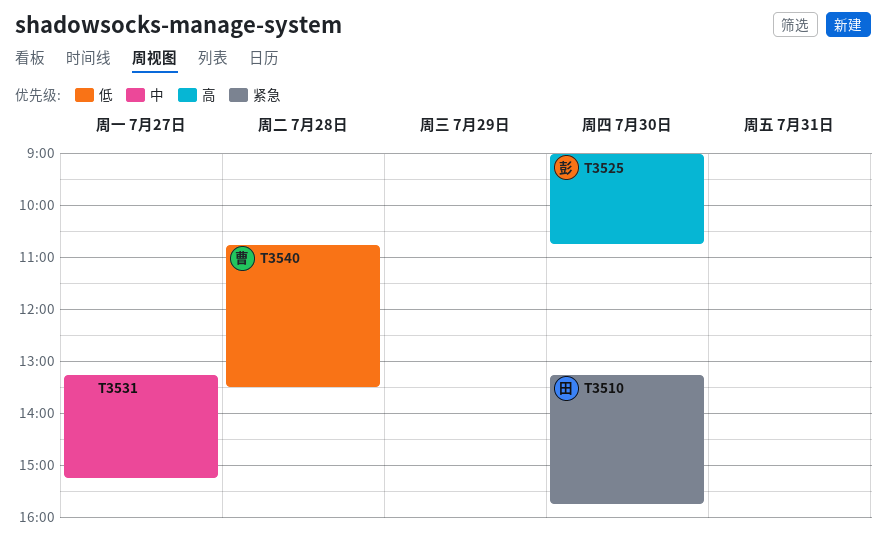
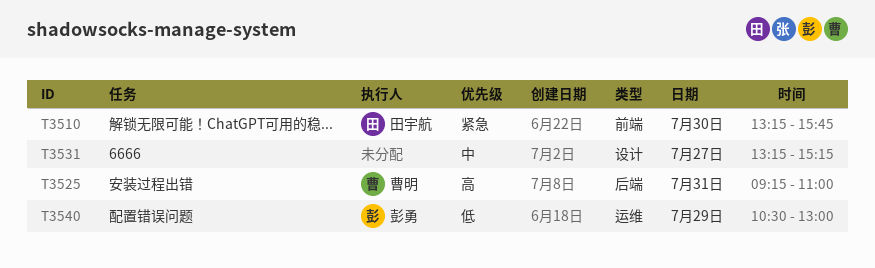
T3525, owner: 彭勇 -> 曹明
T3525, day: Jul 30 -> Jul 31
T3525, begins: 09:00 -> 09:15
T3525, ends: 10:45 -> 11:00
T3540, owner: 曹明 -> 彭勇
T3540, day: Jul 28 -> Jul 29
T3540, begins: 10:45 -> 10:30
T3540, ends: 13:30 -> 13:00

